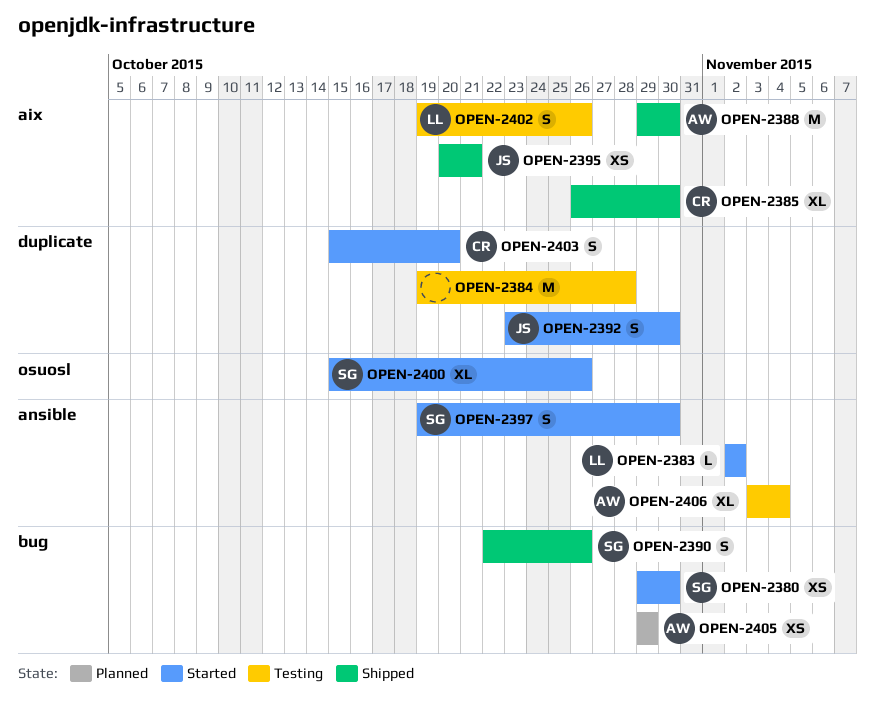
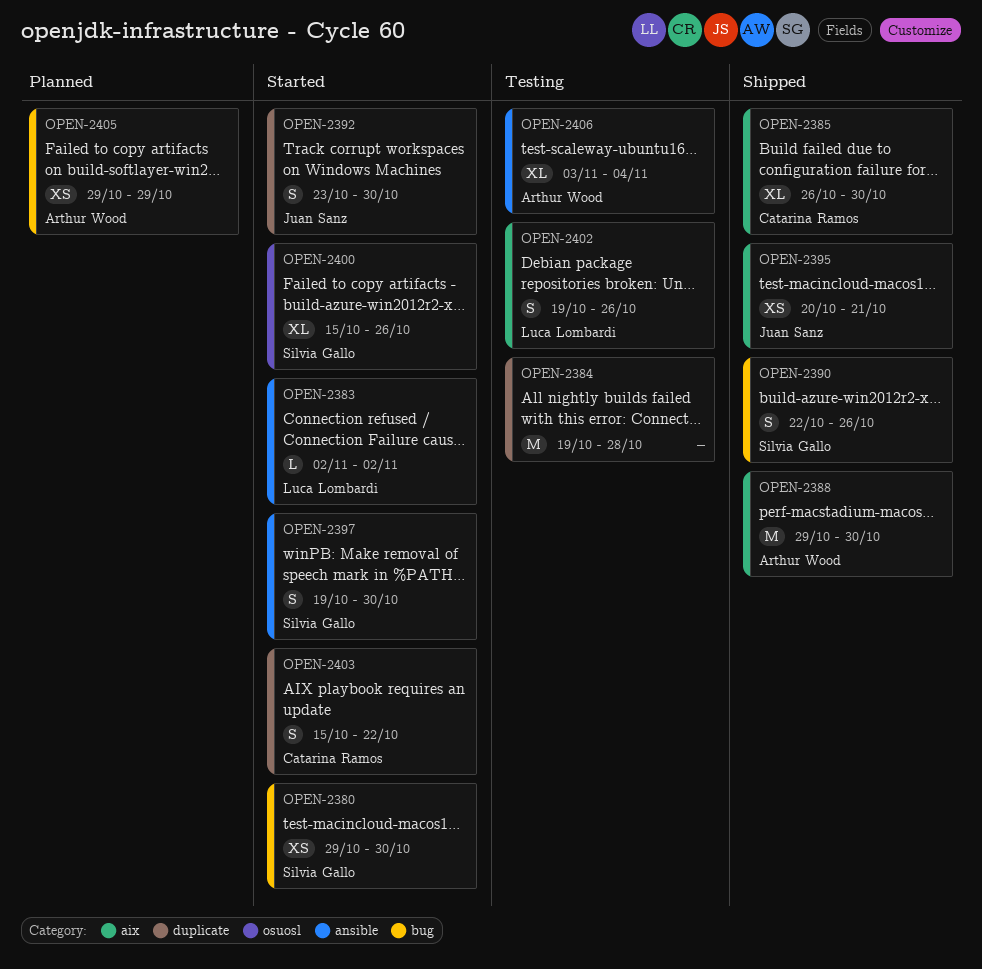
OPEN-2403, due: Oct 20 -> Oct 22

